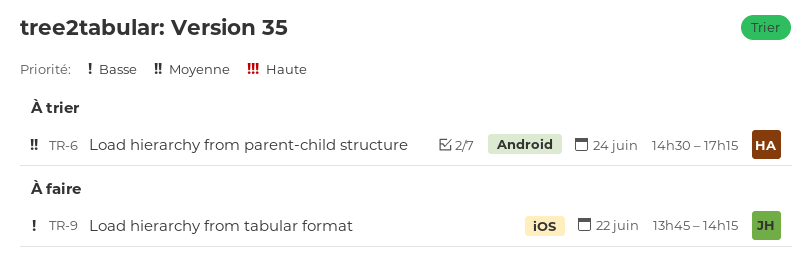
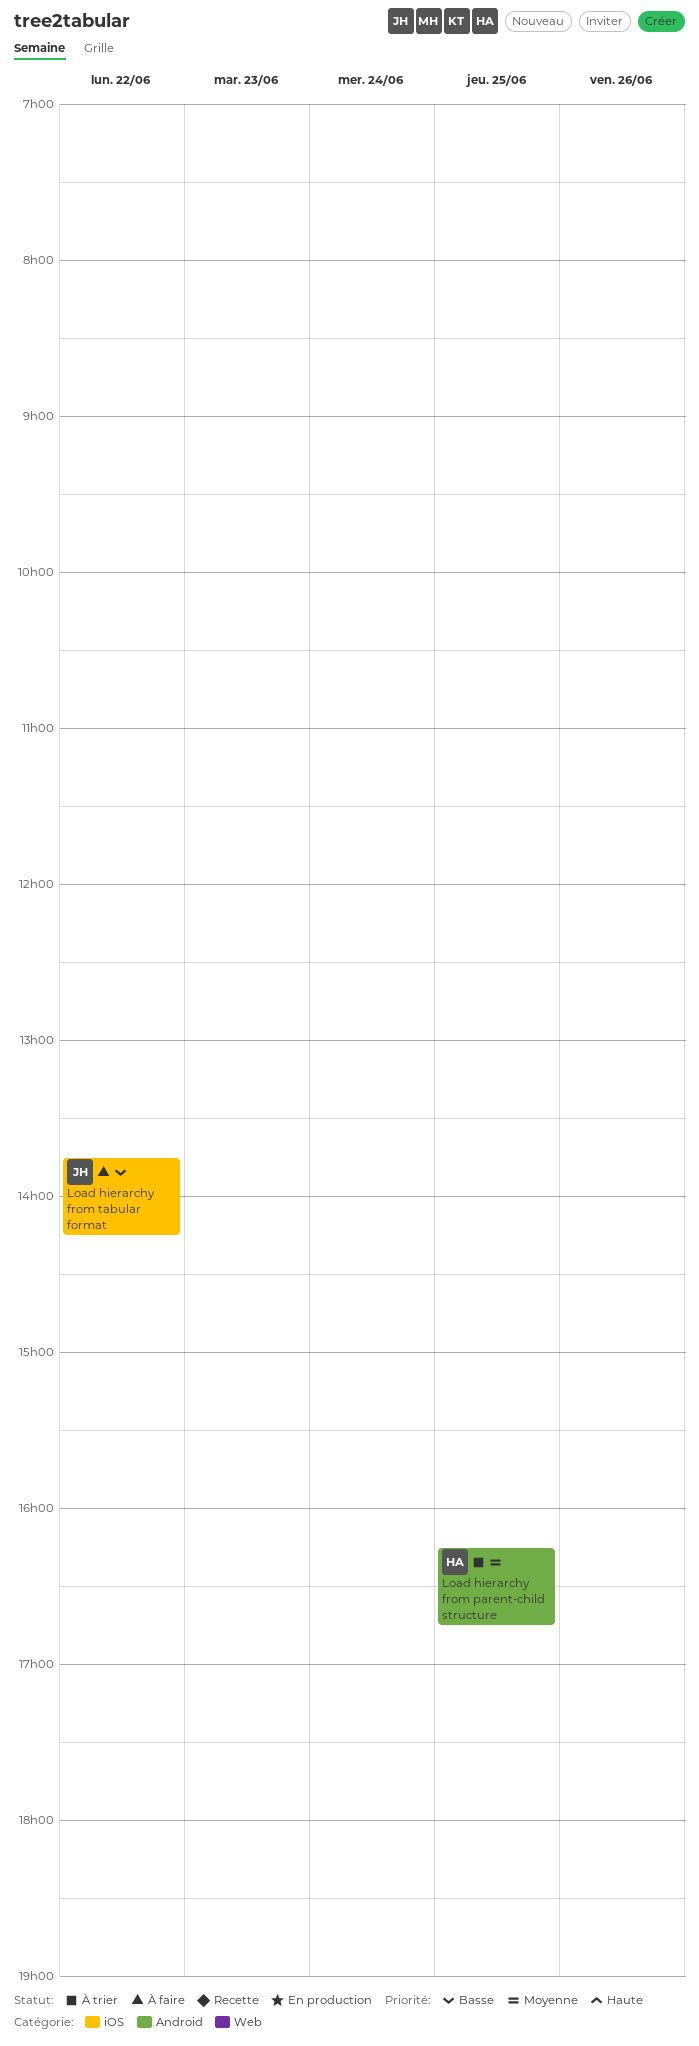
Load hierarchy from parent-child structure, day: Jun 24 -> Jun 25
Load hierarchy from parent-child structure, begins: 14:30 -> 16:15
Load hierarchy from parent-child structure, ends: 17:15 -> 16:45

